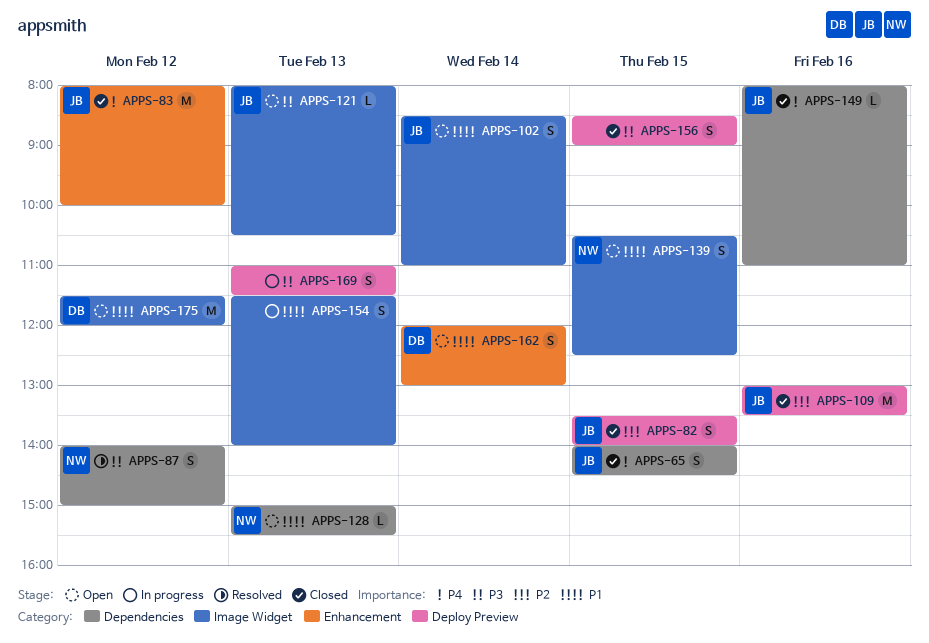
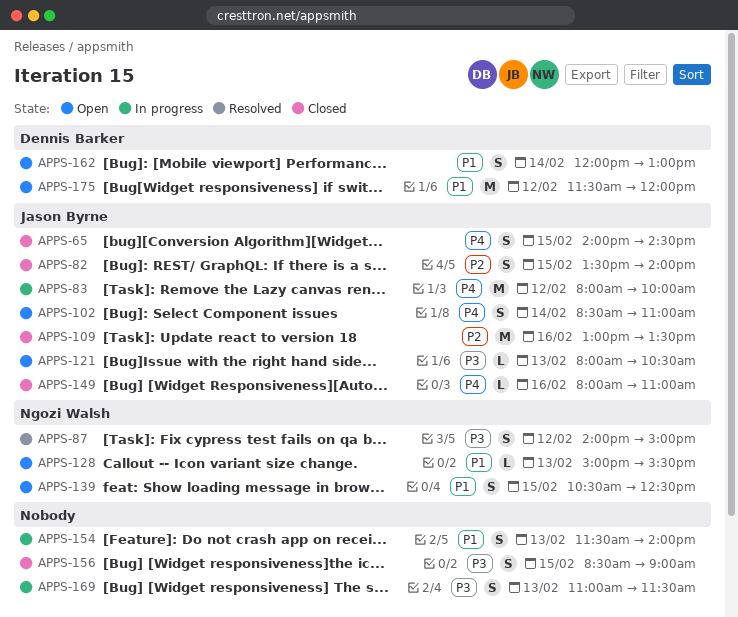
APPS-83, status: Closed -> In progress
APPS-102, priority: P1 -> P4

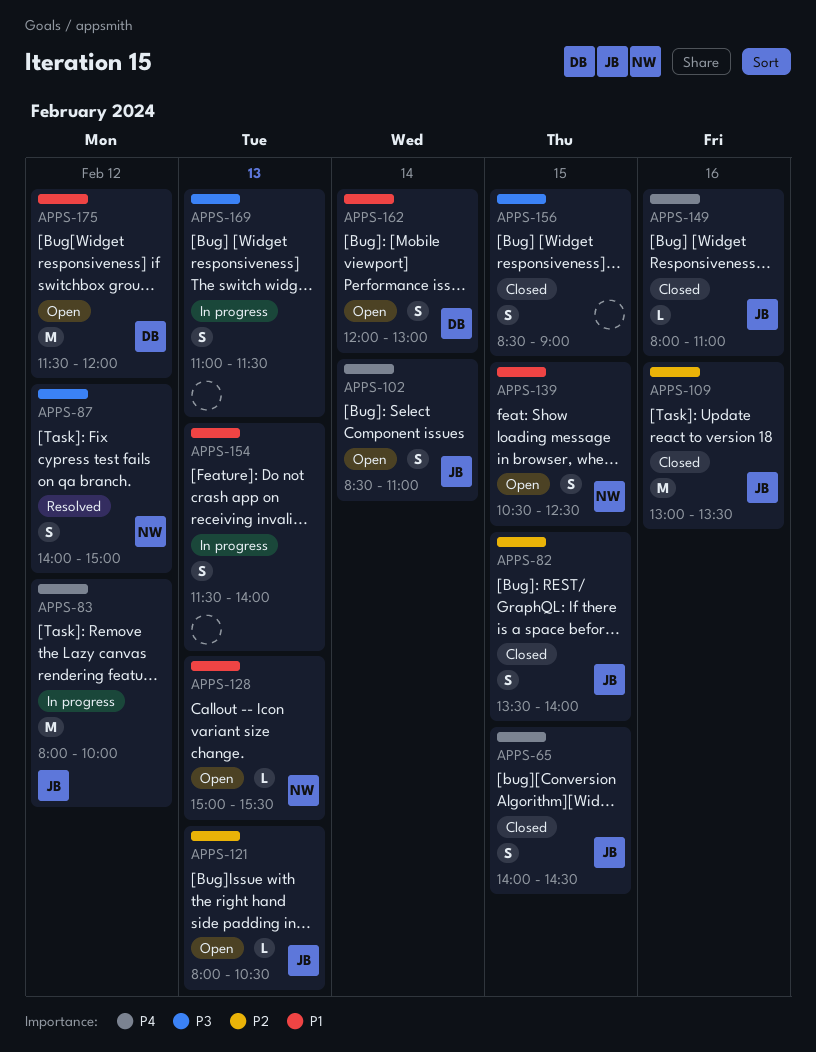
APPS-121, priority: P3 -> P2

